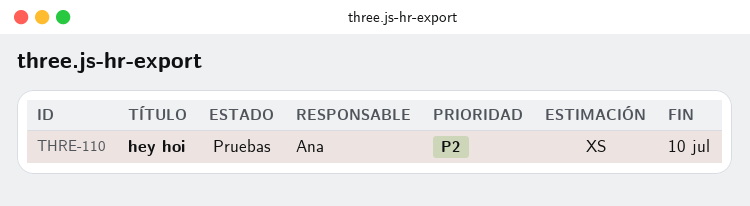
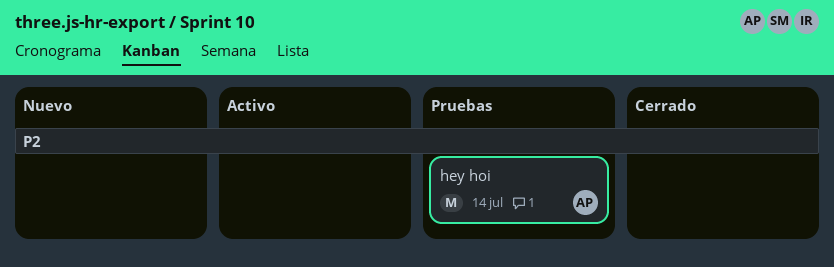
hey hoi, estimate: XS -> M
hey hoi, due: Jul 10 -> Jul 14

